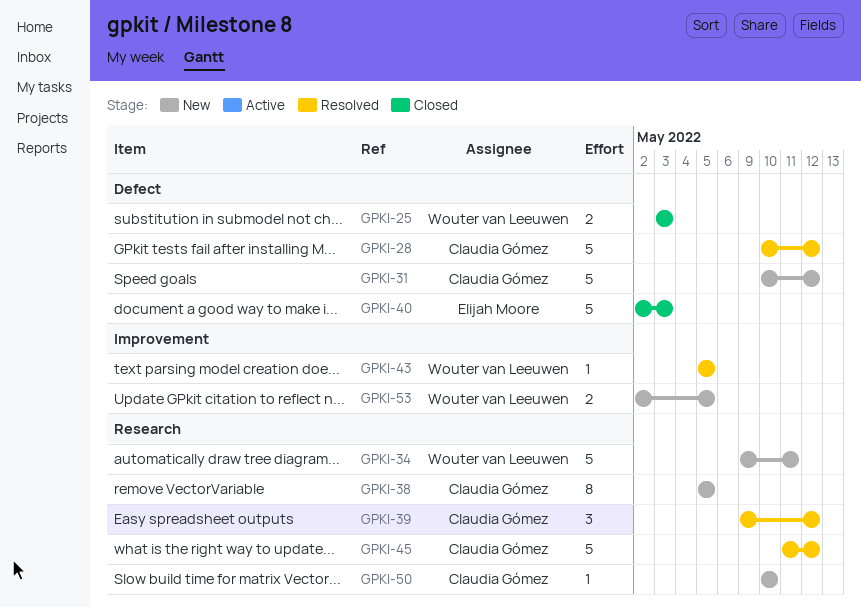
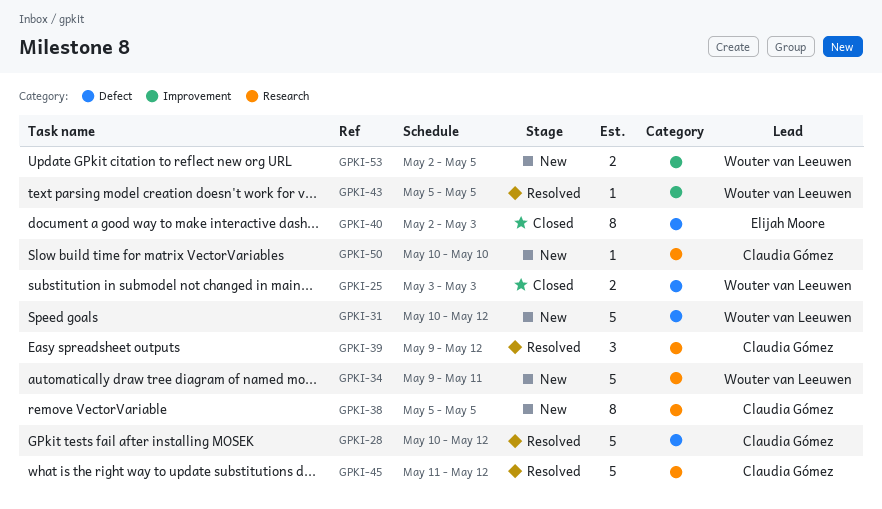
GPKI-31, owner: Claudia Gómez -> Wouter van Leeuwen
GPKI-40, estimate: 5 -> 8

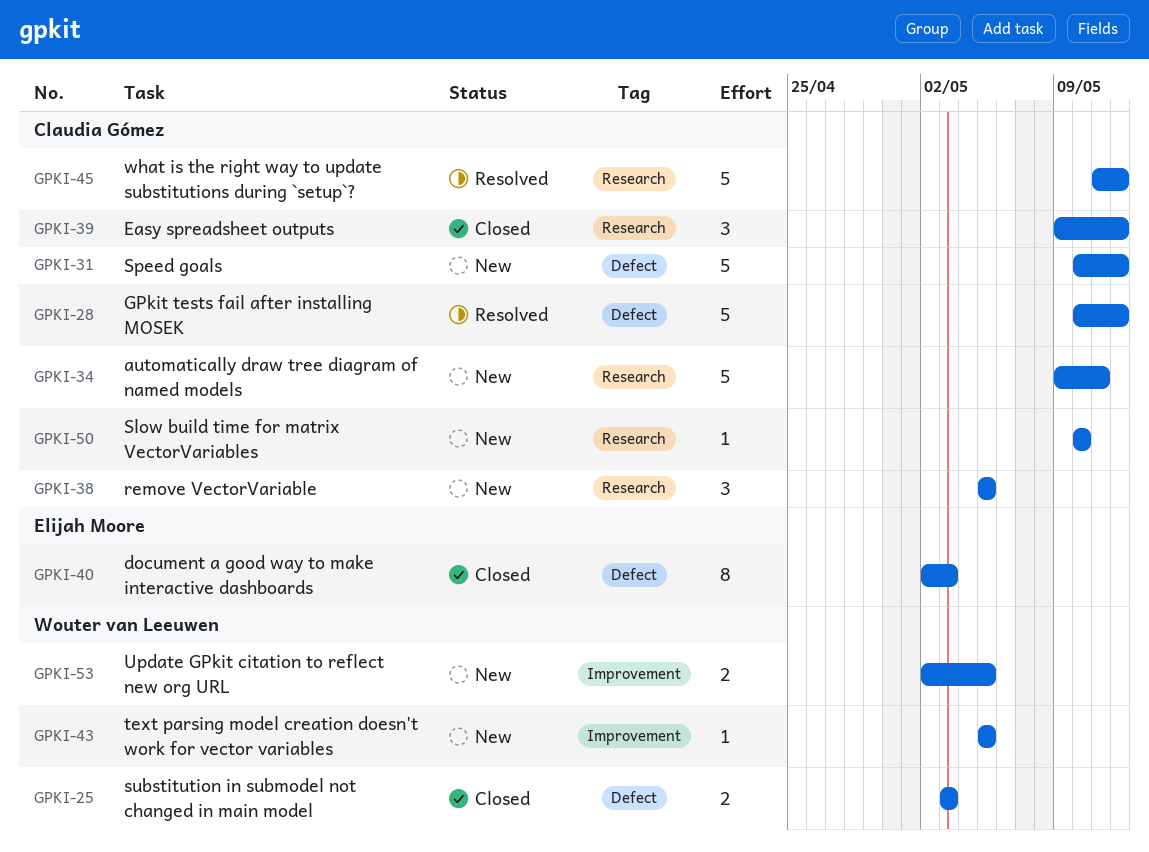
GPKI-31, owner: Wouter van Leeuwen -> Claudia Gómez
GPKI-34, owner: Wouter van Leeuwen -> Claudia Gómez
GPKI-38, estimate: 8 -> 3
GPKI-39, status: Resolved -> Closed
GPKI-43, status: Resolved -> New

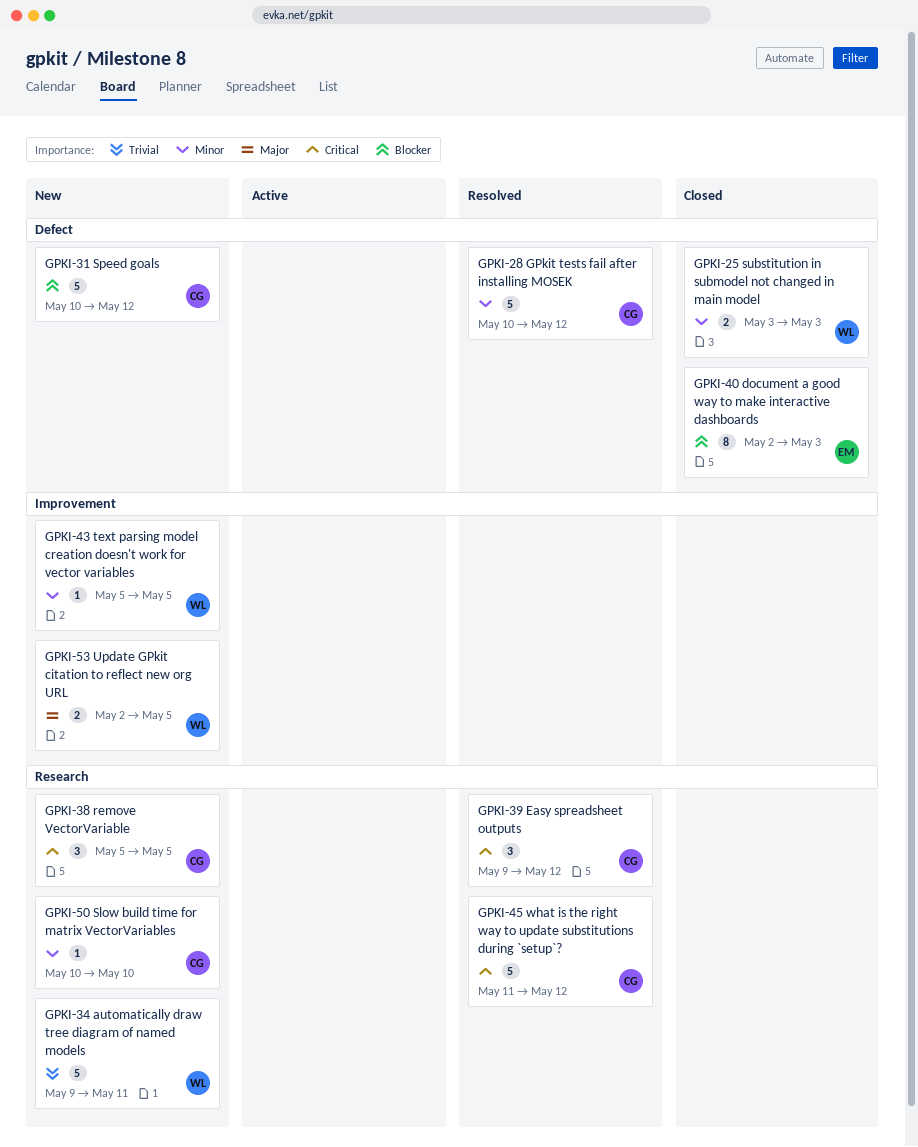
GPKI-34, owner: Claudia Gómez -> Wouter van Leeuwen
GPKI-39, status: Closed -> Resolved

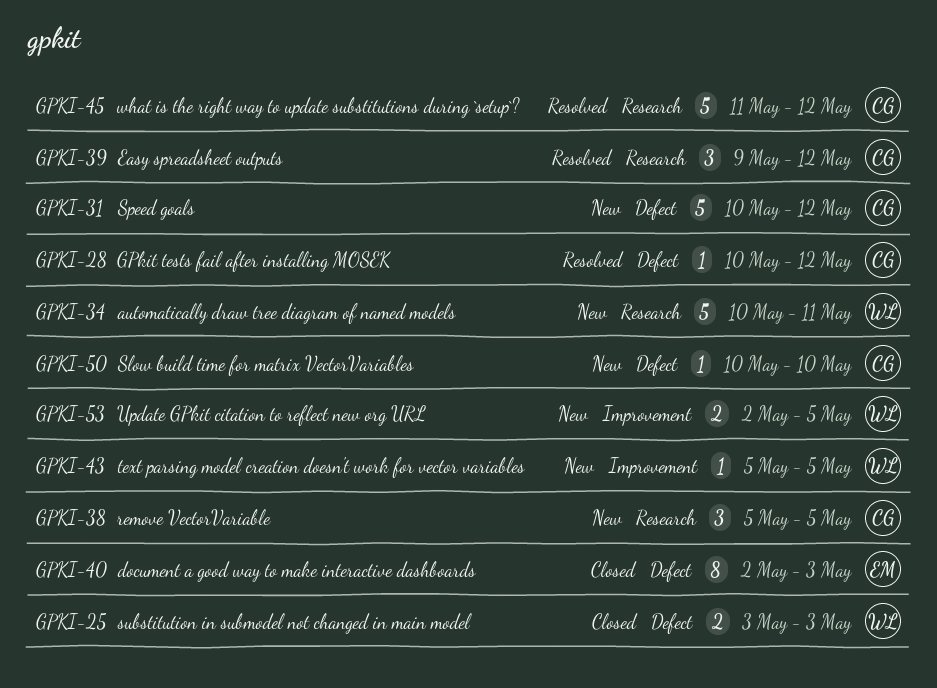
GPKI-28, estimate: 5 -> 1
GPKI-34, start: May 9 -> May 10
GPKI-50, label: Research -> Defect

